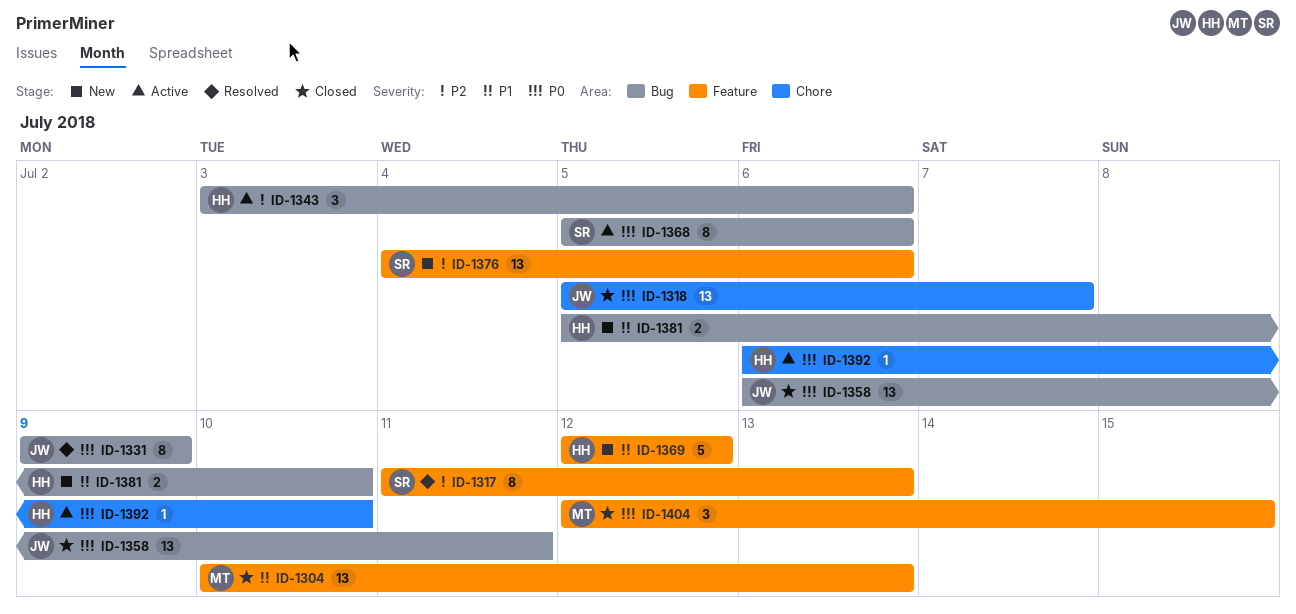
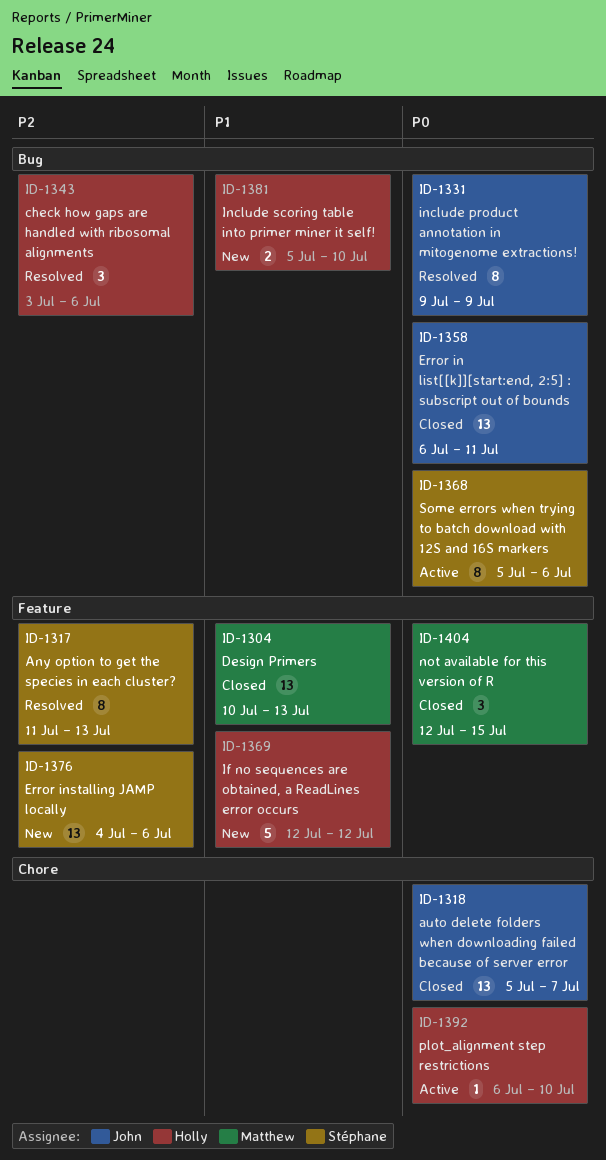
ID-1343, status: Active -> Resolved

